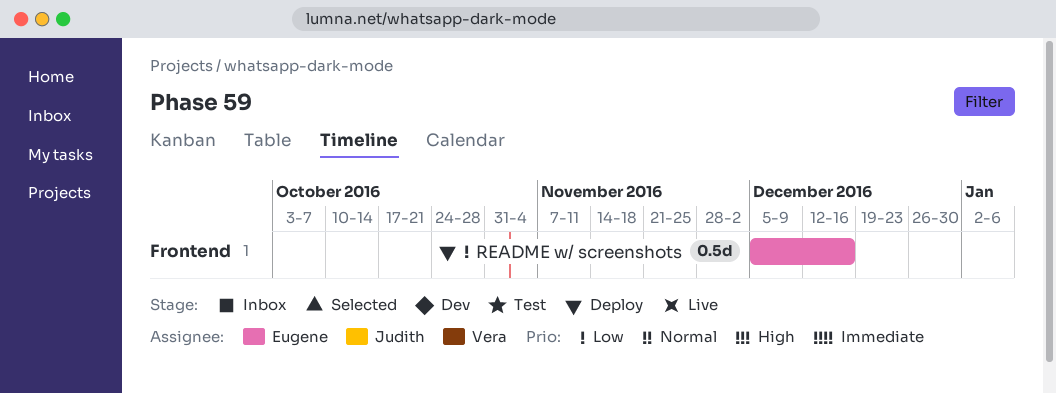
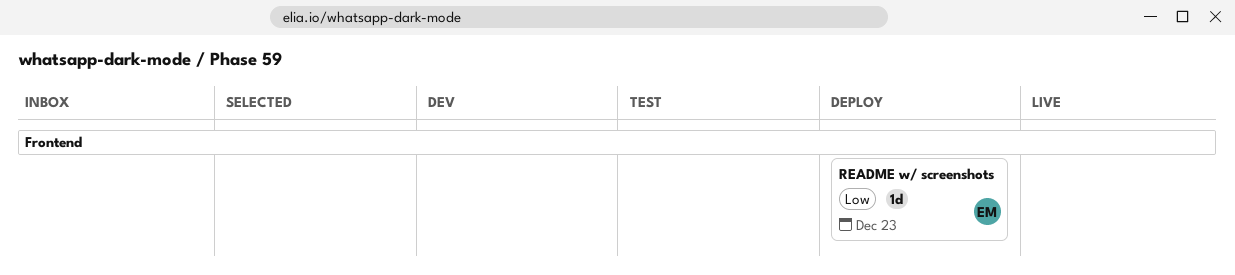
README w/ screenshots, estimate: 0.5d -> 1d
README w/ screenshots, due: Dec 16 -> Dec 23

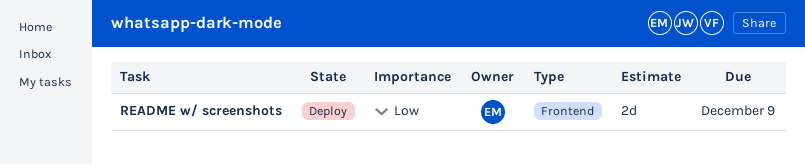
README w/ screenshots, estimate: 1d -> 2d
README w/ screenshots, due: Dec 23 -> Dec 9

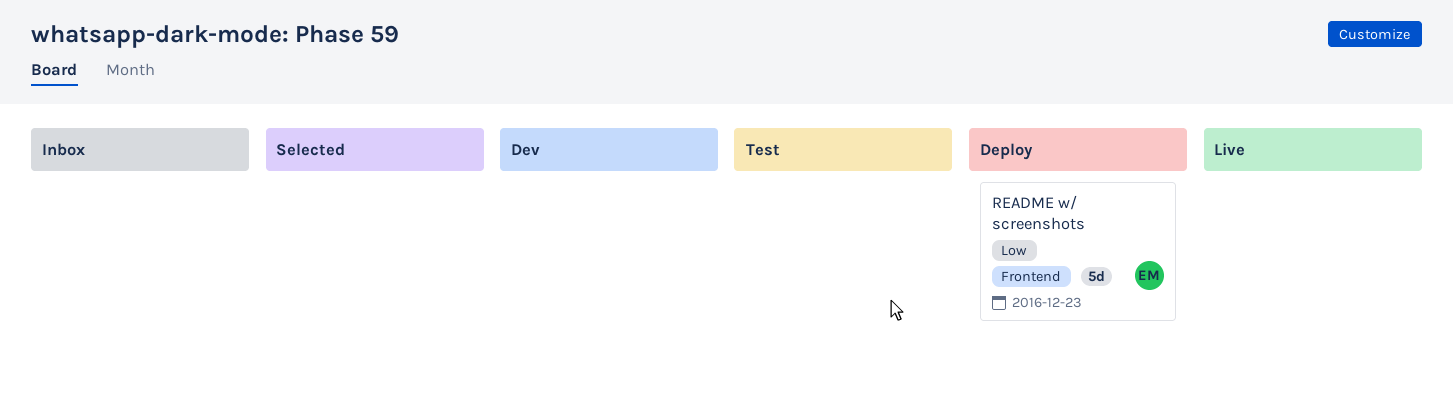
README w/ screenshots, estimate: 2d -> 5d
README w/ screenshots, due: Dec 9 -> Dec 23

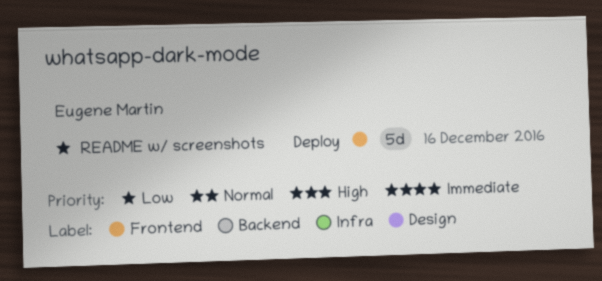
README w/ screenshots, due: Dec 23 -> Dec 16

